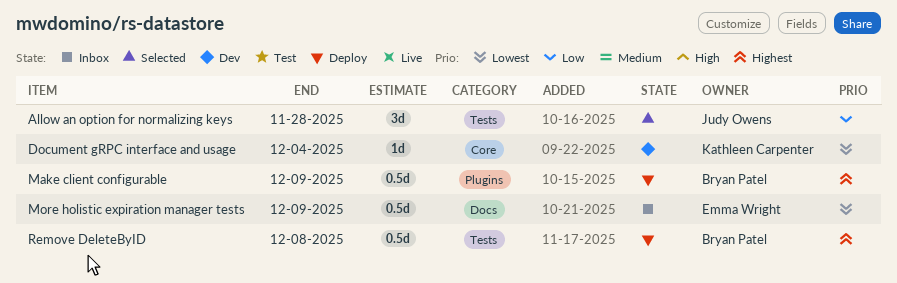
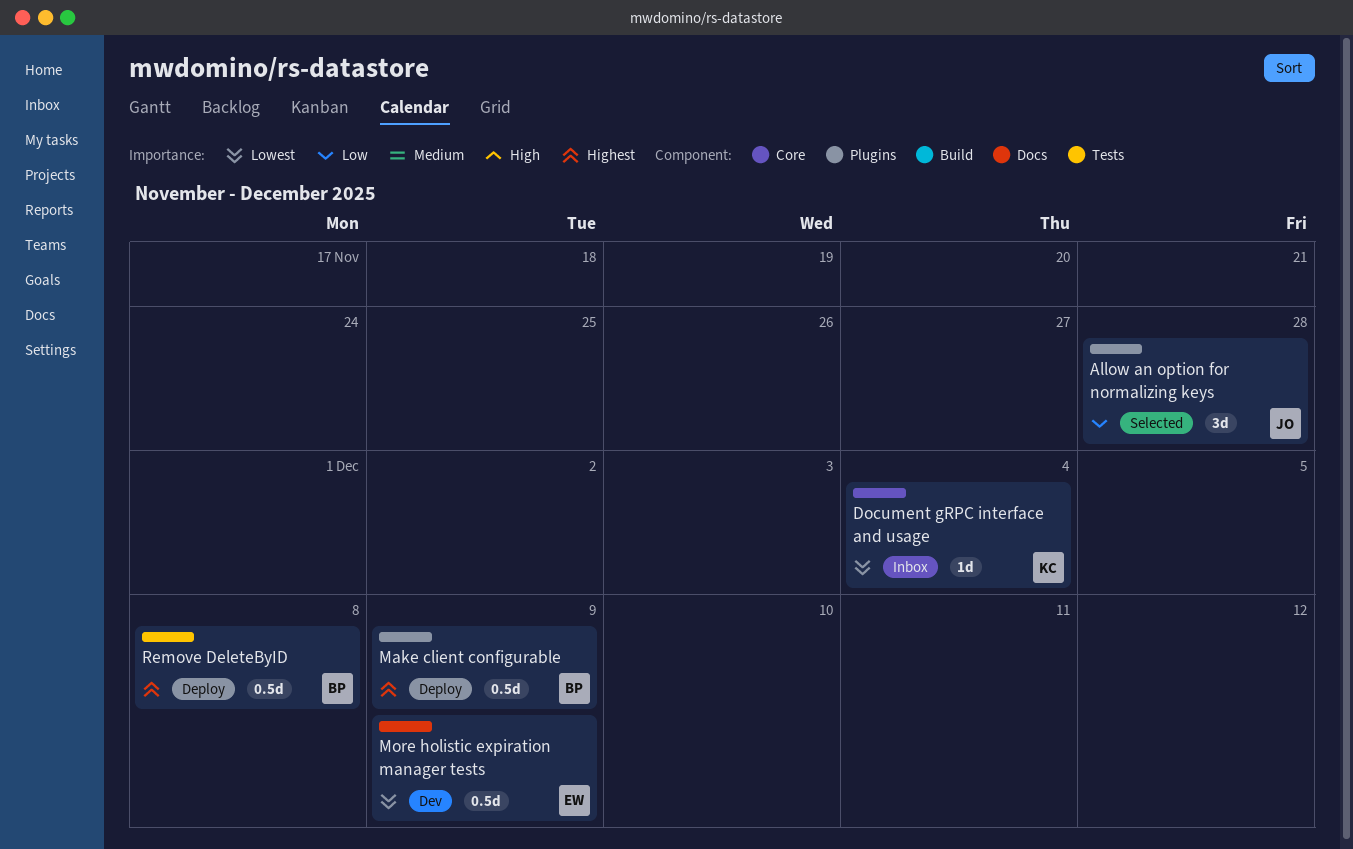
Allow an option for normalizing keys, label: Tests -> Plugins
Document gRPC interface and usage, status: Dev -> Inbox
More holistic expiration manager tests, status: Inbox -> Dev

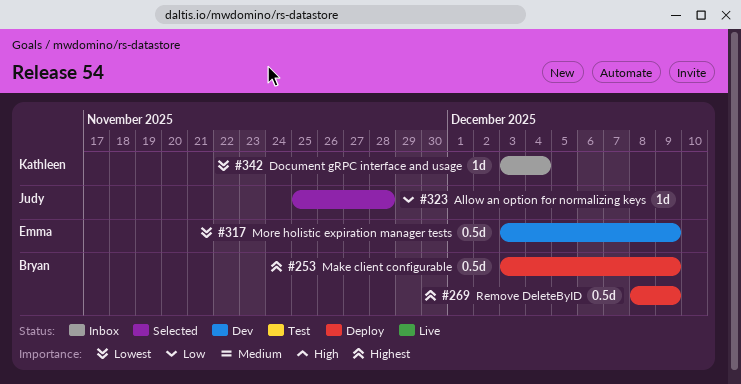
Allow an option for normalizing keys, estimate: 3d -> 1d
Remove DeleteByID, due: Dec 8 -> Dec 9

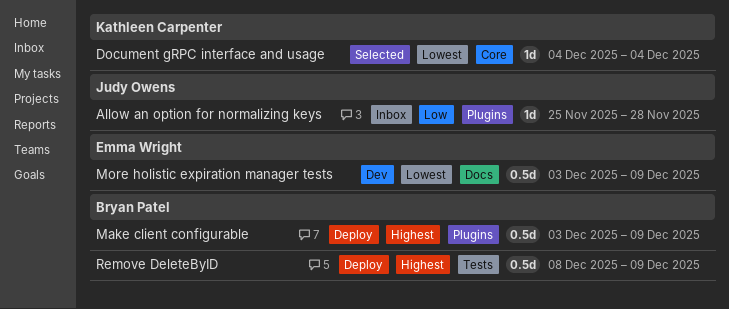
Allow an option for normalizing keys, status: Selected -> Inbox
Document gRPC interface and usage, status: Inbox -> Selected
Document gRPC interface and usage, start: Dec 3 -> Dec 4

